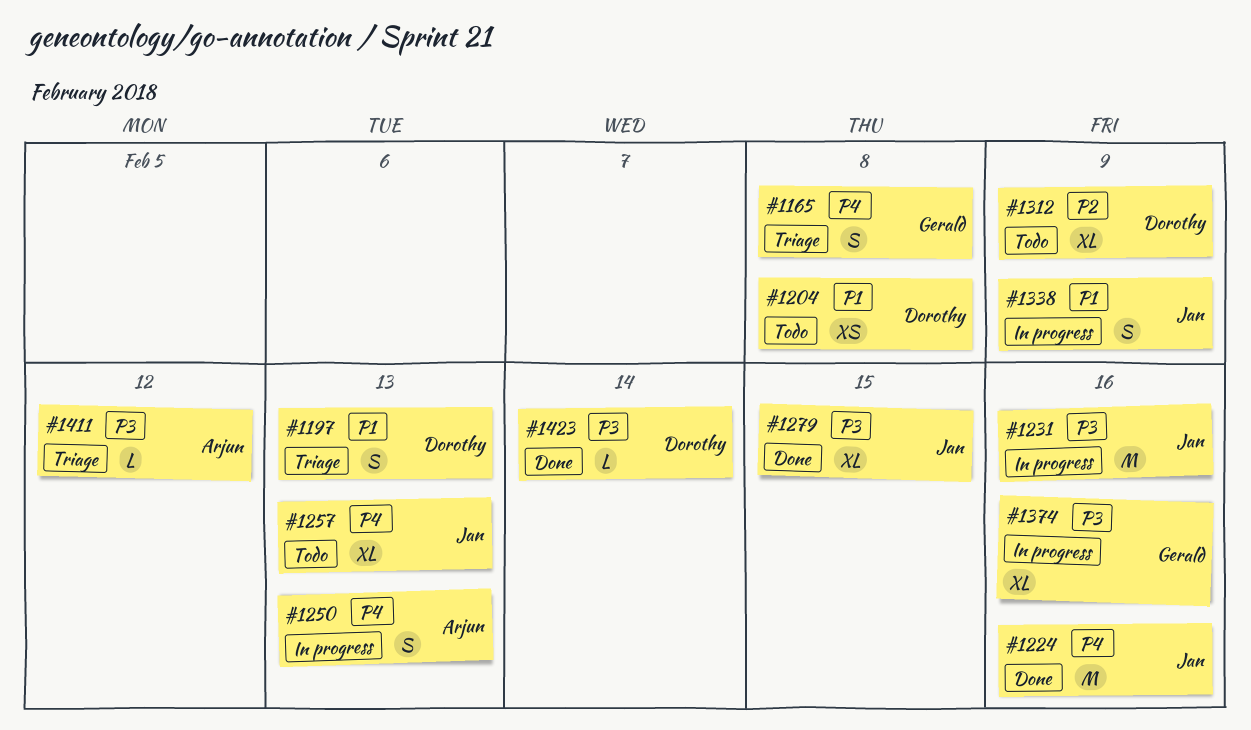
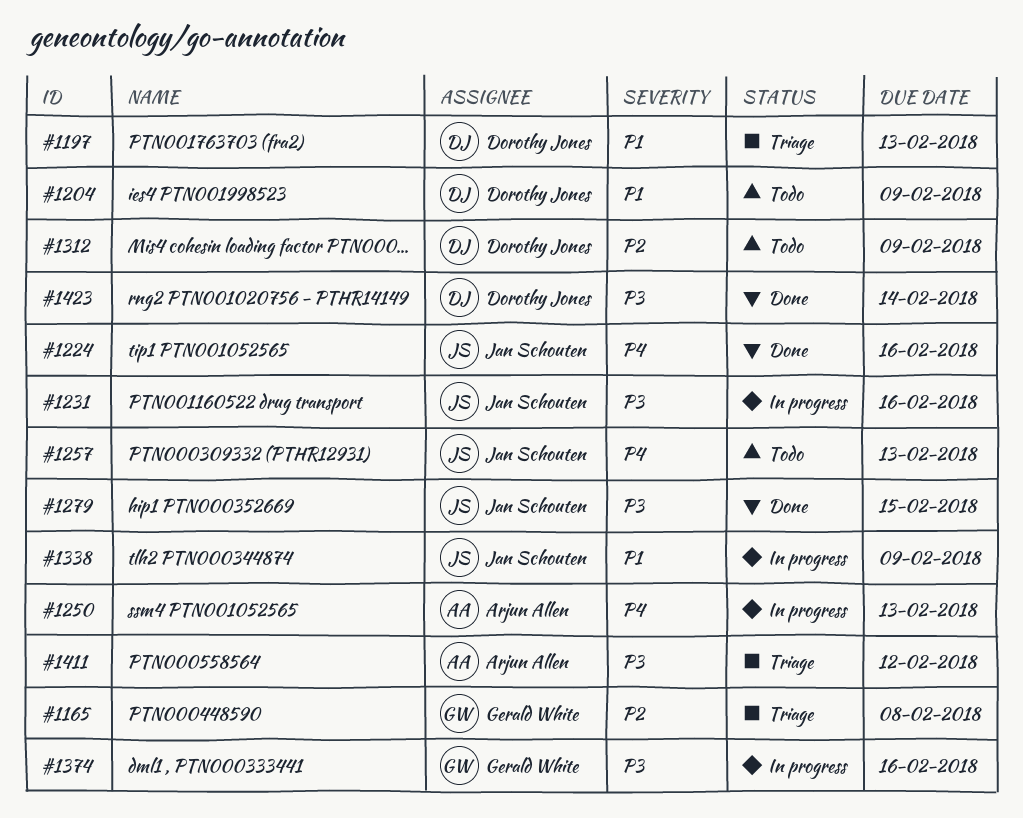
#1165, priority: P4 -> P2
#1204, due: Feb 8 -> Feb 9

